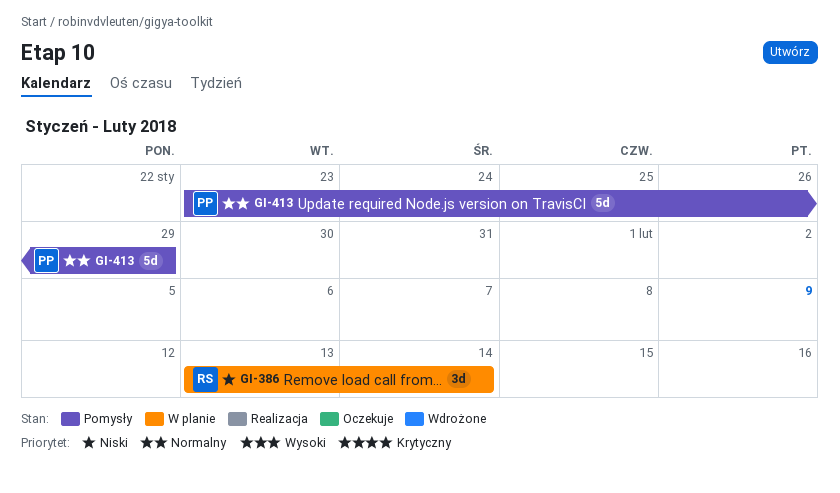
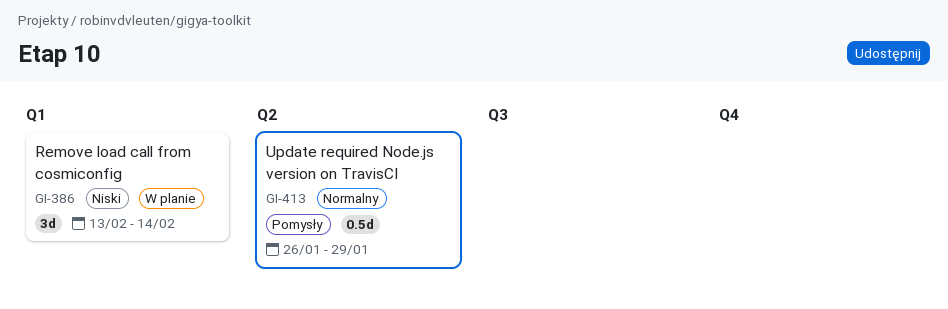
GI-413, estimate: 5d -> 0.5d
GI-413, start: Jan 23 -> Jan 26

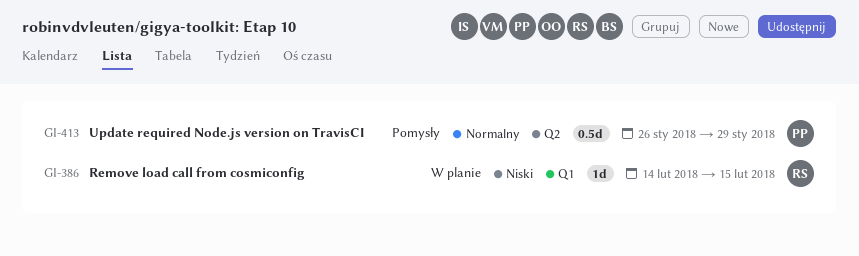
GI-386, estimate: 3d -> 1d
GI-386, start: Feb 13 -> Feb 14
GI-386, due: Feb 14 -> Feb 15

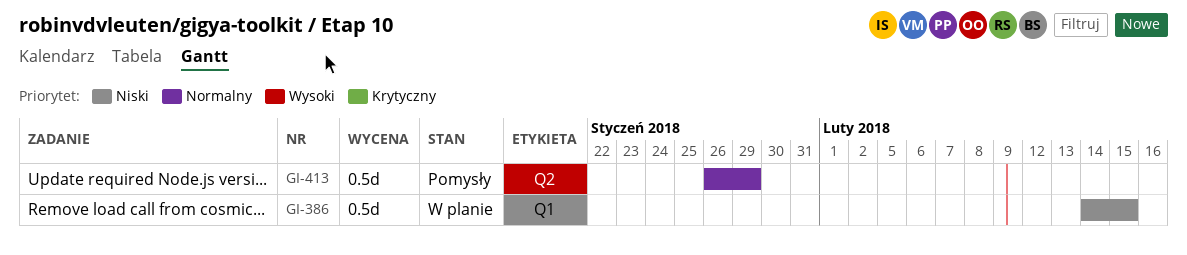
GI-386, estimate: 1d -> 0.5d

